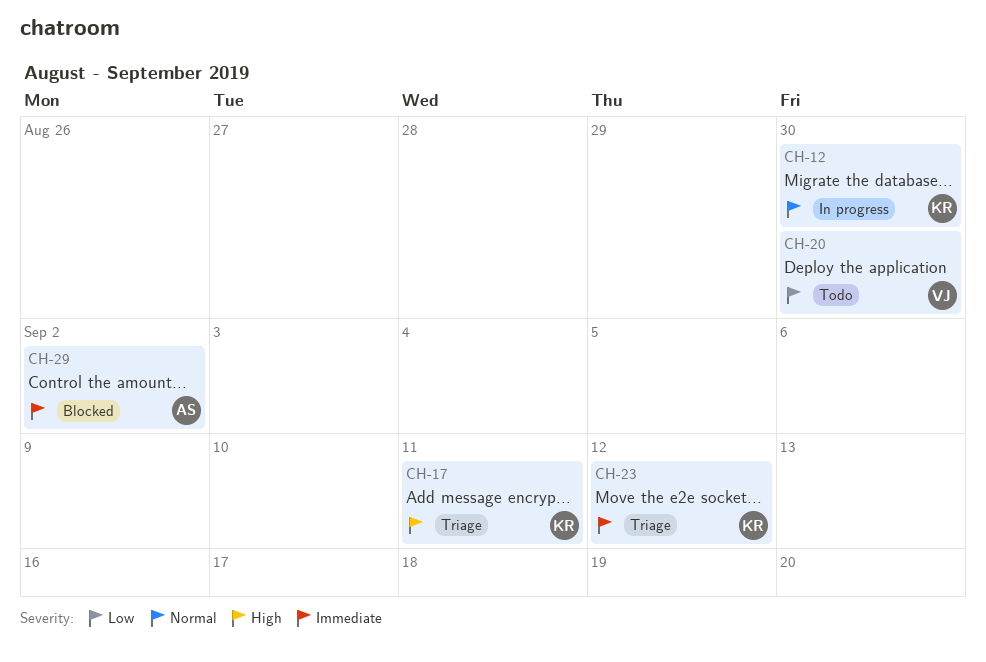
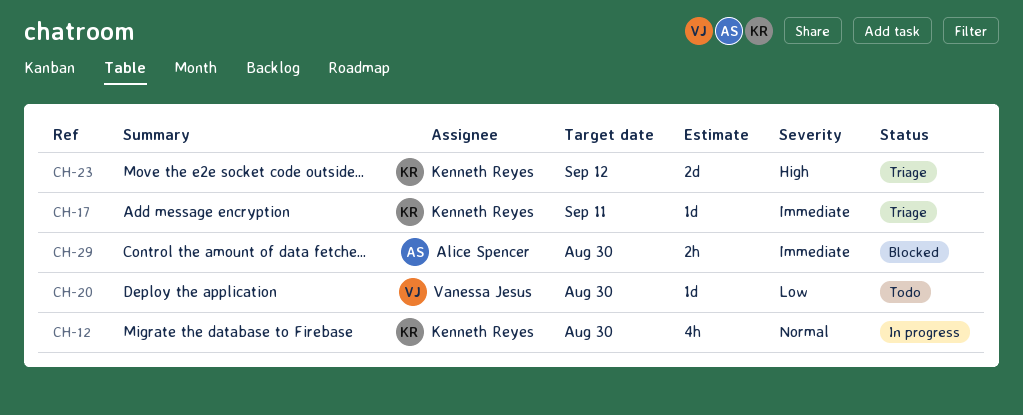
CH-17, priority: High -> Immediate
CH-23, priority: Immediate -> High
CH-29, due: Sep 2 -> Aug 30

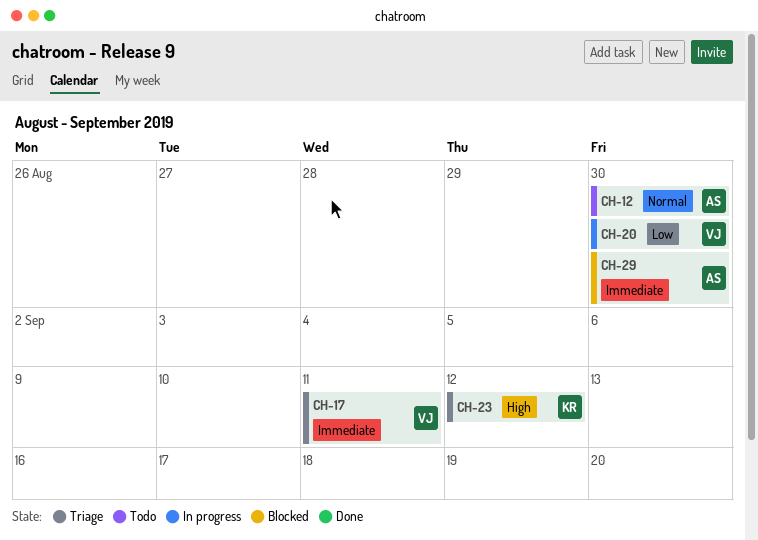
CH-12, status: In progress -> Todo
CH-12, owner: Kenneth Reyes -> Alice Spencer
CH-17, owner: Kenneth Reyes -> Vanessa Jesus
CH-20, status: Todo -> In progress

